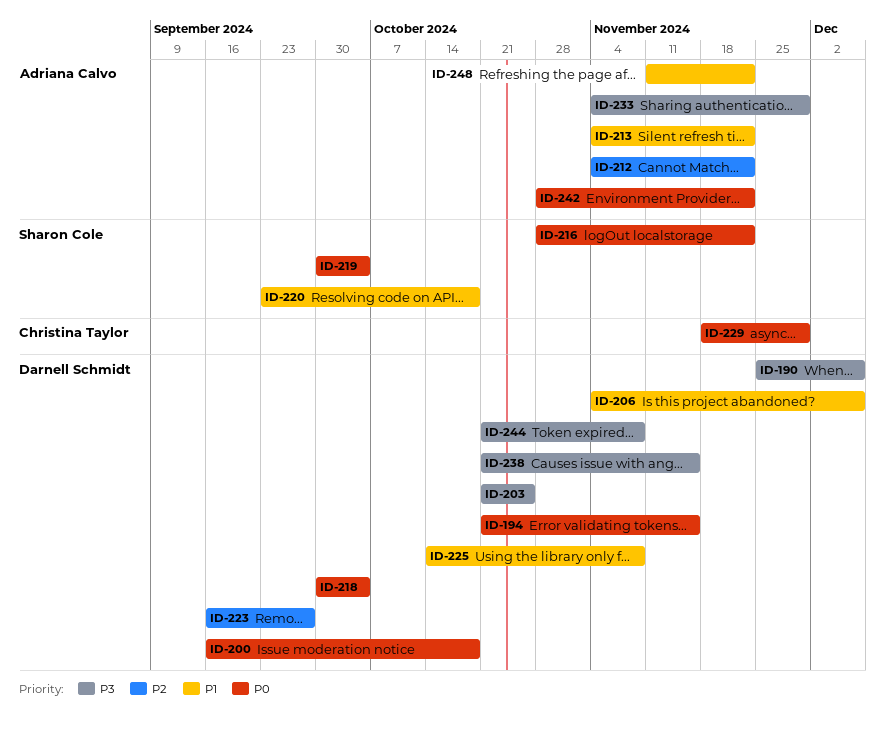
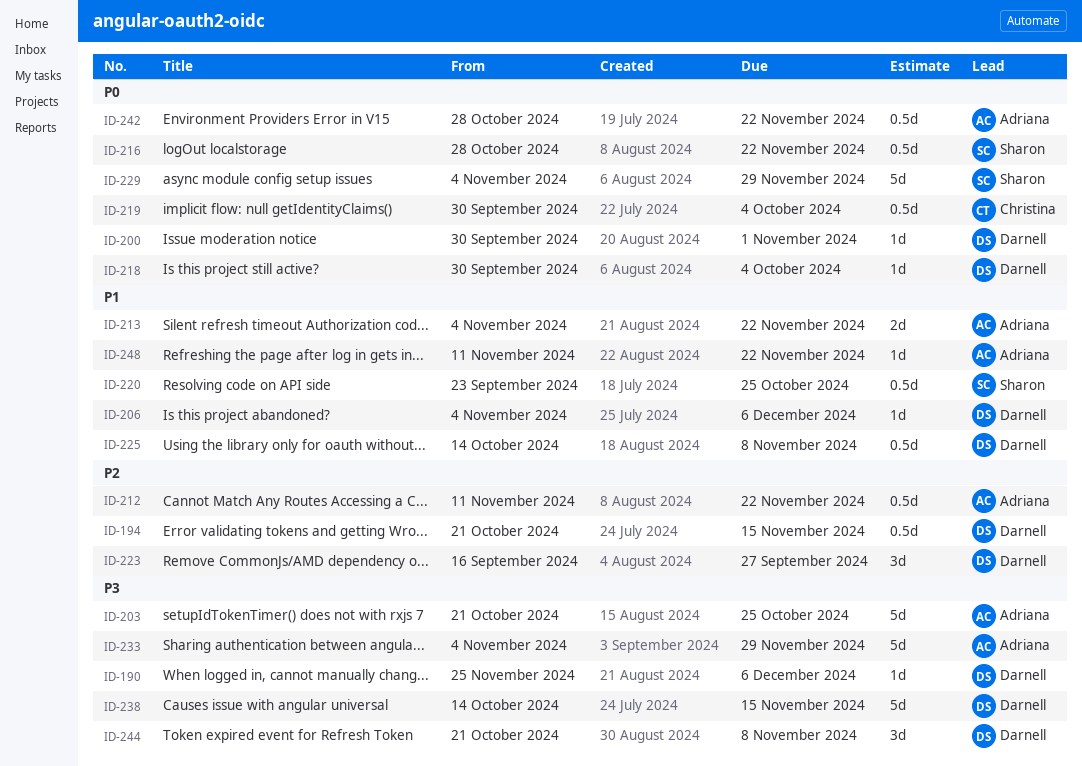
ID-194, priority: P0 -> P2
ID-200, start: Sep 16 -> Sep 30
ID-200, due: Oct 18 -> Nov 1
ID-203, owner: Darnell Schmidt -> Adriana Calvo
ID-212, start: Nov 4 -> Nov 11
ID-219, owner: Sharon Cole -> Christina Taylor
ID-220, due: Oct 18 -> Oct 25
ID-229, owner: Christina Taylor -> Sharon Cole
ID-229, start: Nov 18 -> Nov 4
ID-238, start: Oct 21 -> Oct 14

